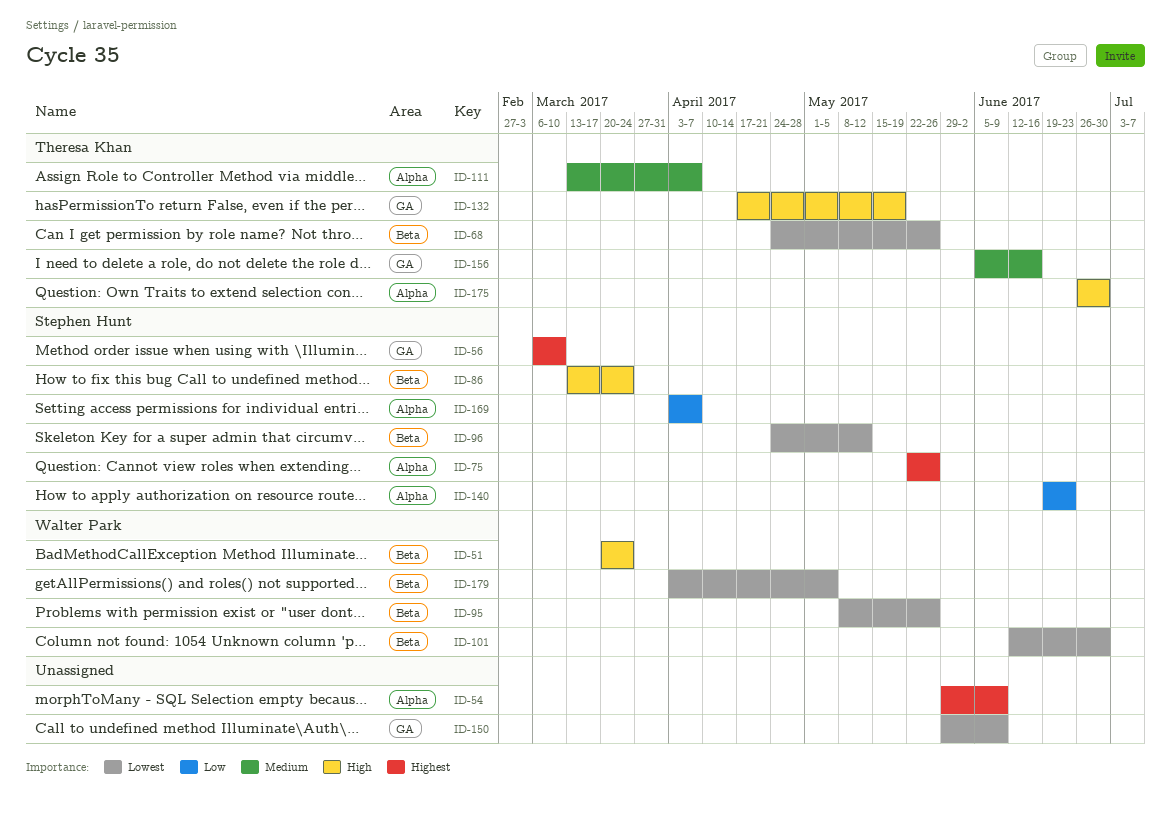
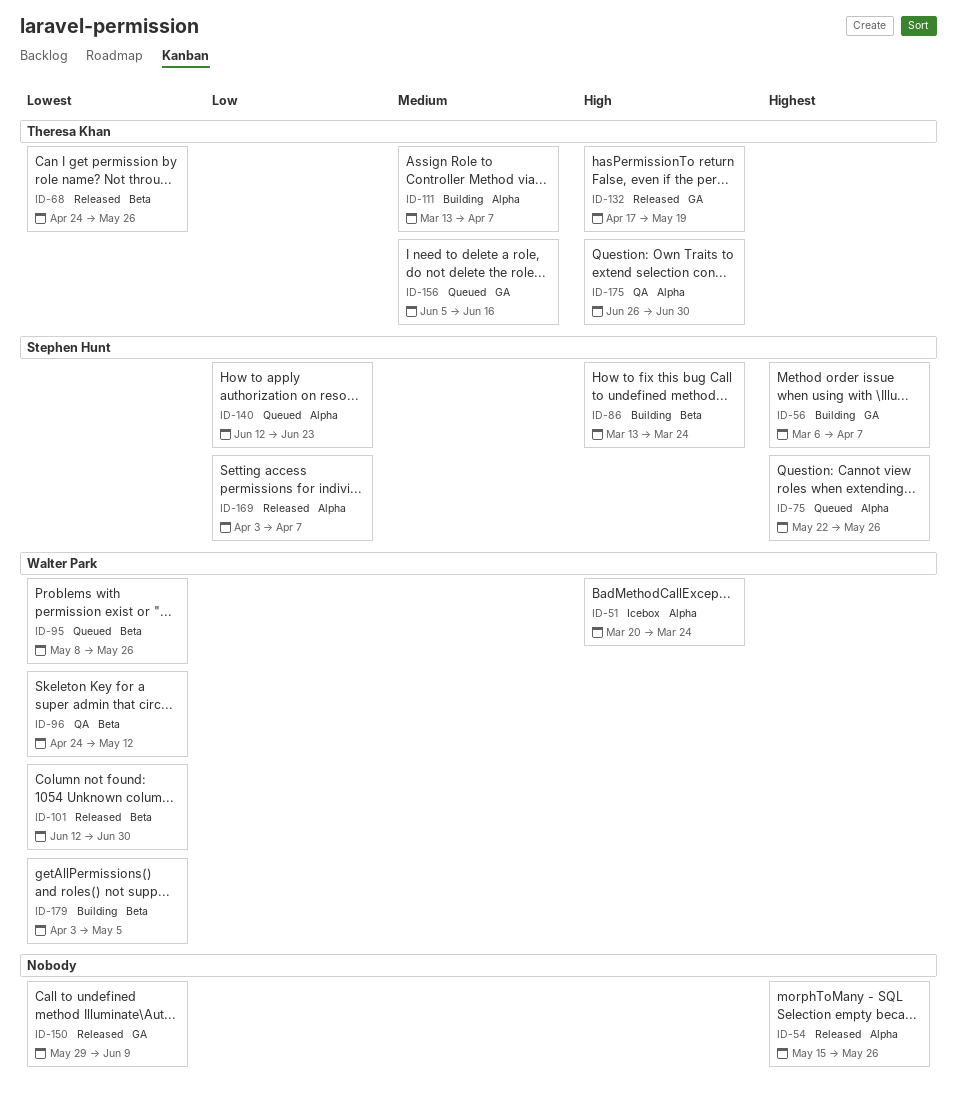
ID-51, label: Beta -> Alpha
ID-54, start: May 29 -> May 15
ID-54, due: Jun 9 -> May 26
ID-56, due: Mar 10 -> Apr 7
ID-96, owner: Stephen Hunt -> Walter Park
ID-140, start: Jun 19 -> Jun 12

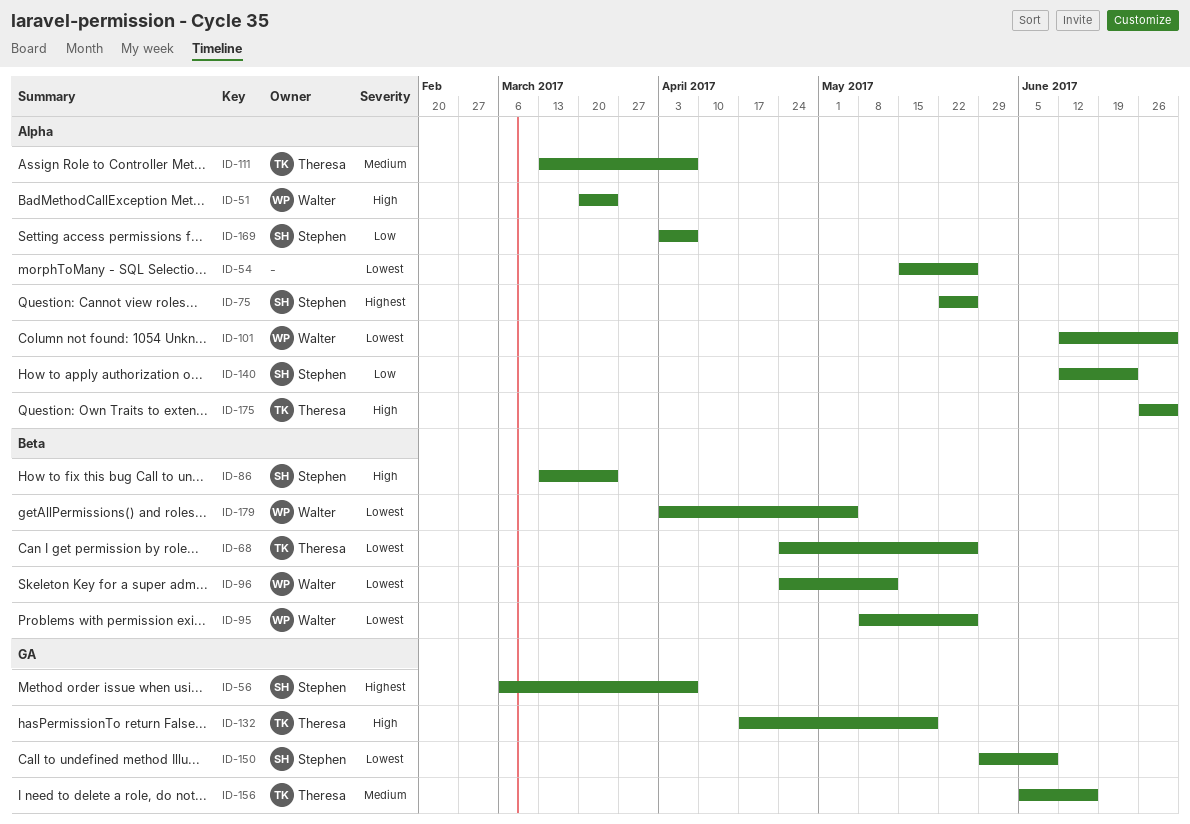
ID-54, priority: Highest -> Lowest
ID-101, label: Beta -> Alpha
ID-150, owner: none -> Stephen Hunt

